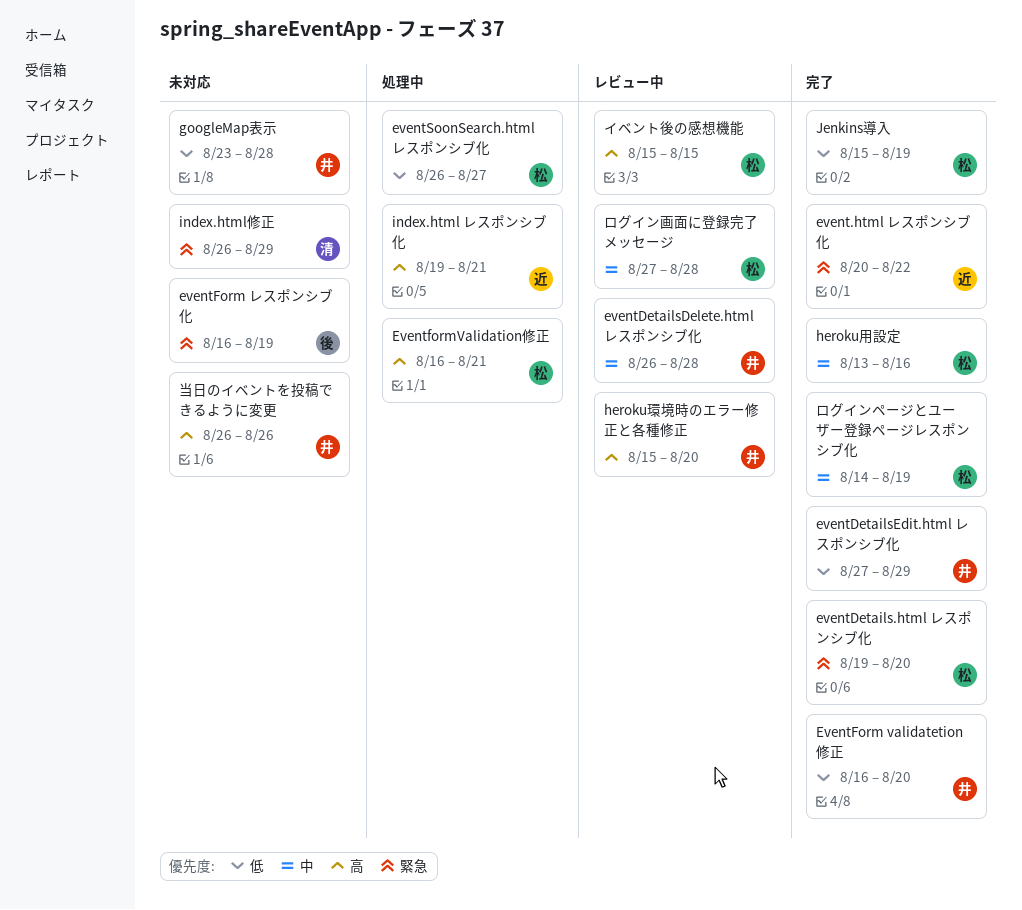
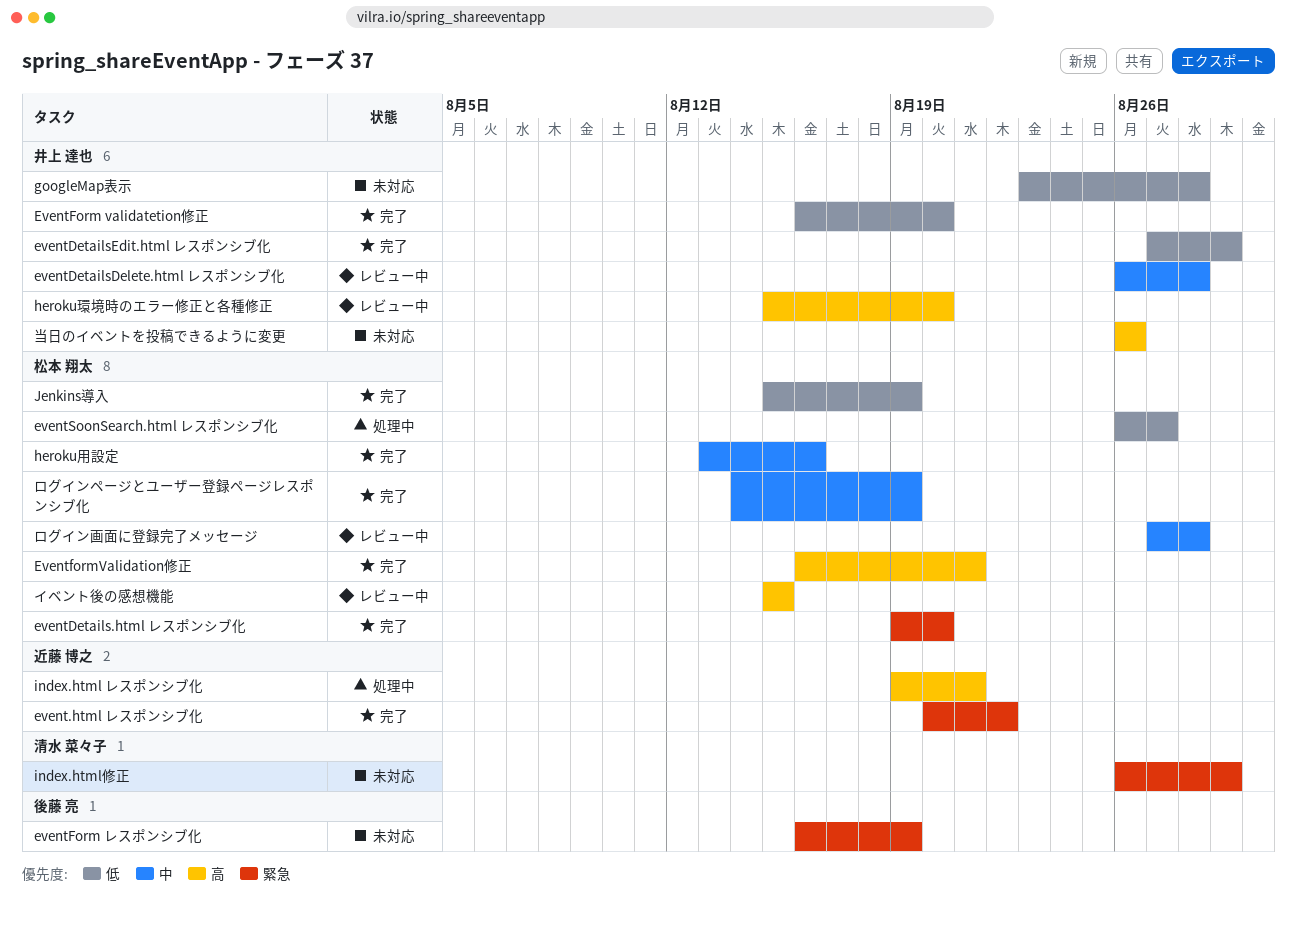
EventformValidation修正, status: 処理中 -> 完了

